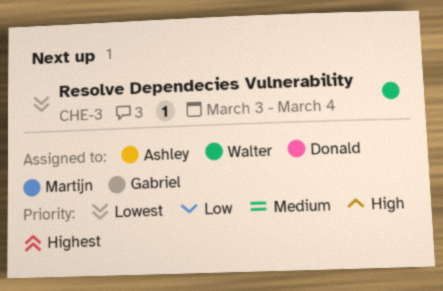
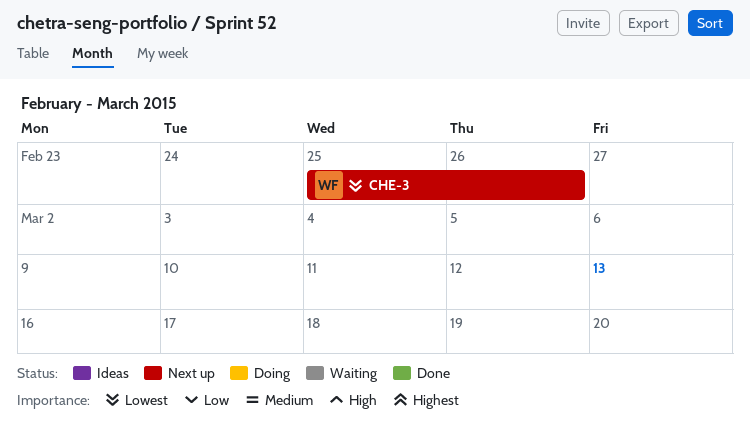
CHE-3, start: Mar 3 -> Feb 25
CHE-3, due: Mar 4 -> Feb 26

